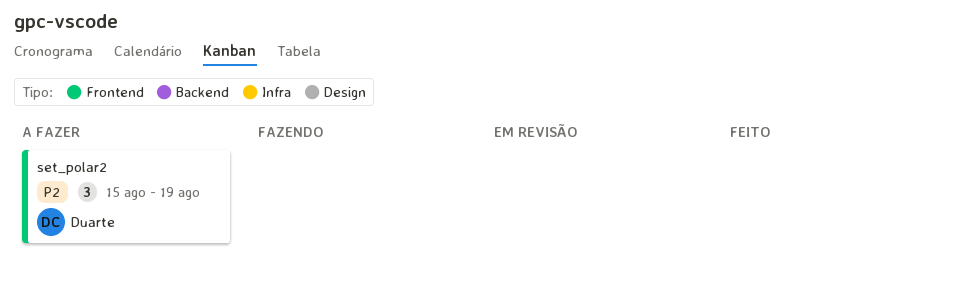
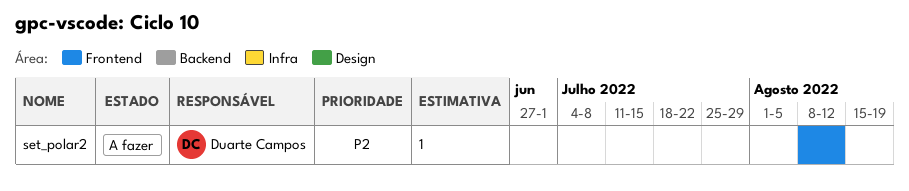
set_polar2, estimate: 3 -> 1
set_polar2, start: Aug 15 -> Aug 8
set_polar2, due: Aug 19 -> Aug 12

